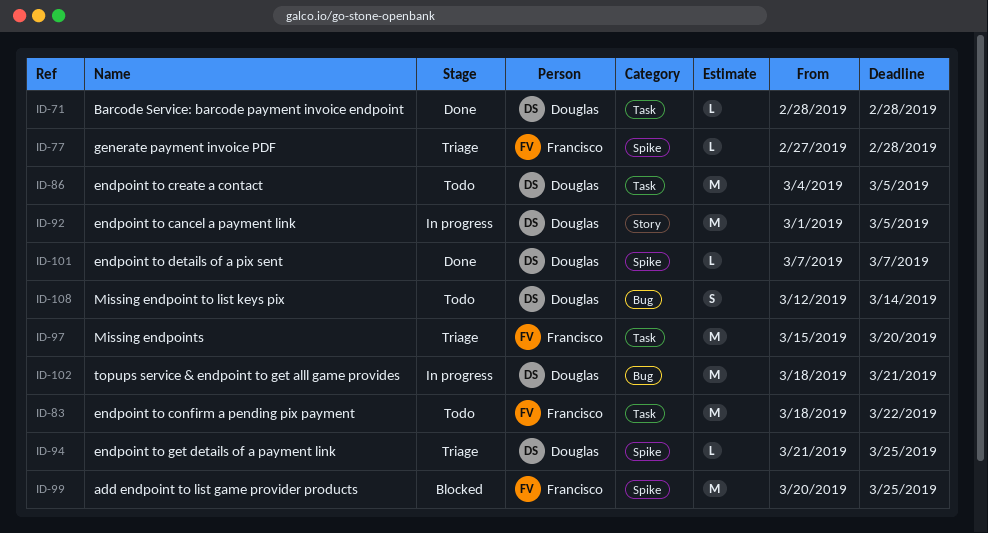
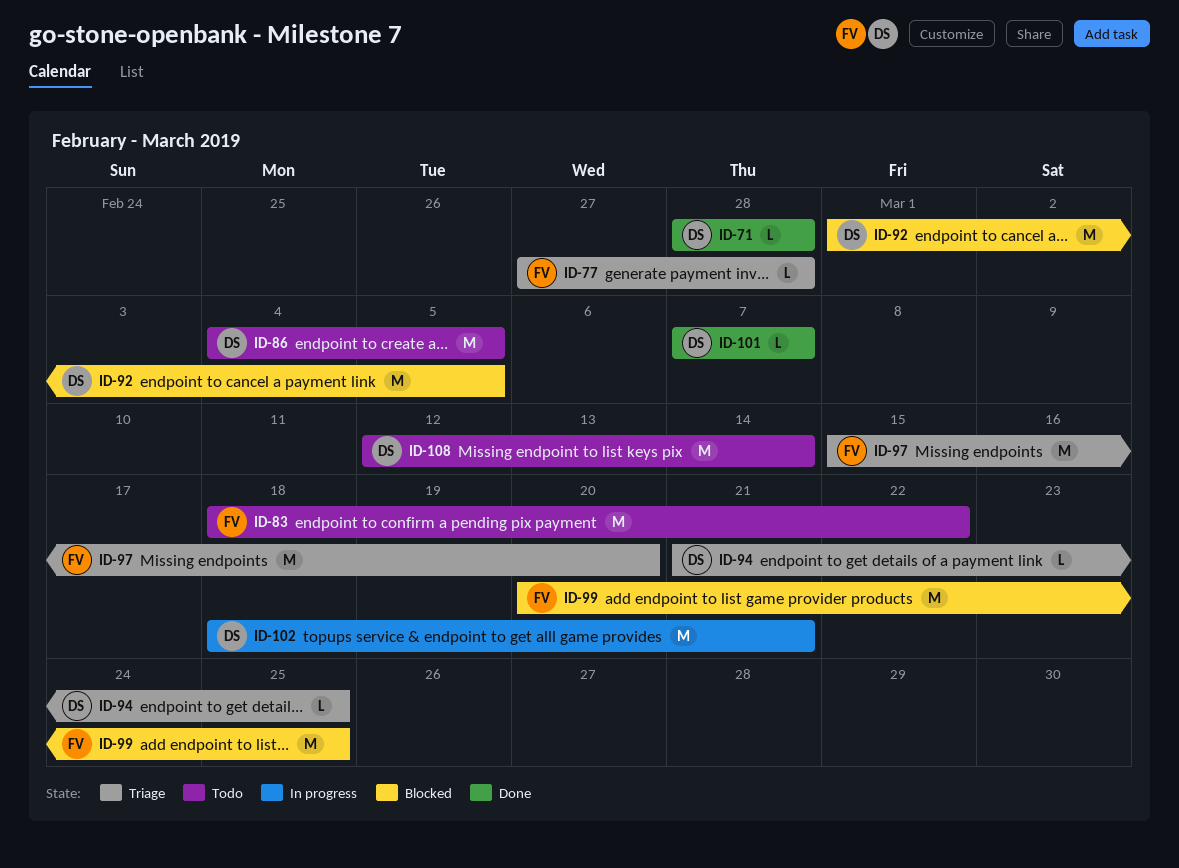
ID-92, status: In progress -> Blocked
ID-108, estimate: S -> M

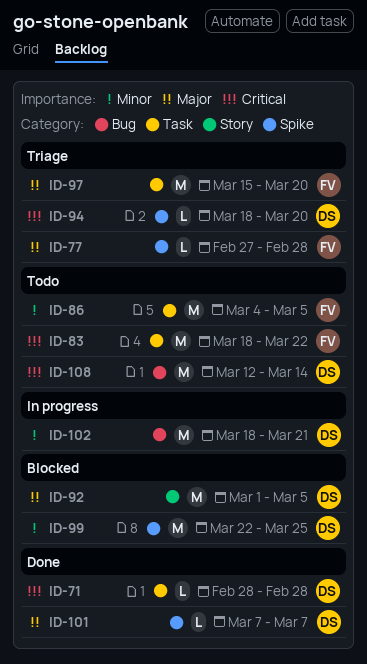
ID-86, owner: DS -> FV
ID-94, start: Mar 21 -> Mar 18
ID-94, due: Mar 25 -> Mar 20
ID-99, owner: FV -> DS
ID-99, start: Mar 20 -> Mar 22

